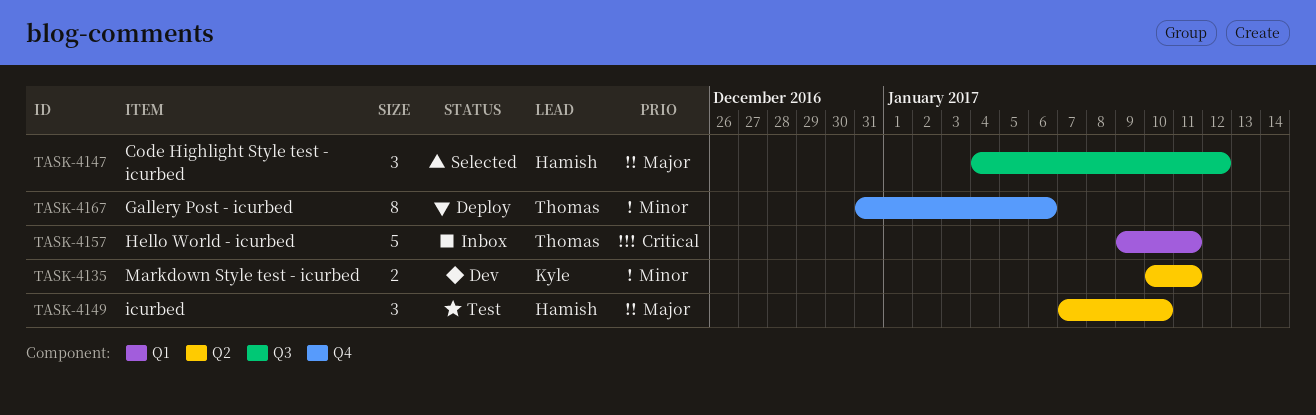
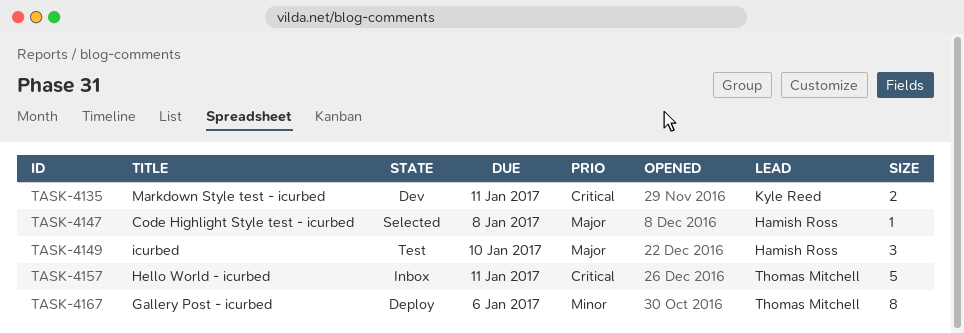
TASK-4135, priority: Minor -> Critical
TASK-4147, estimate: 3 -> 1
TASK-4147, due: Jan 12 -> Jan 8

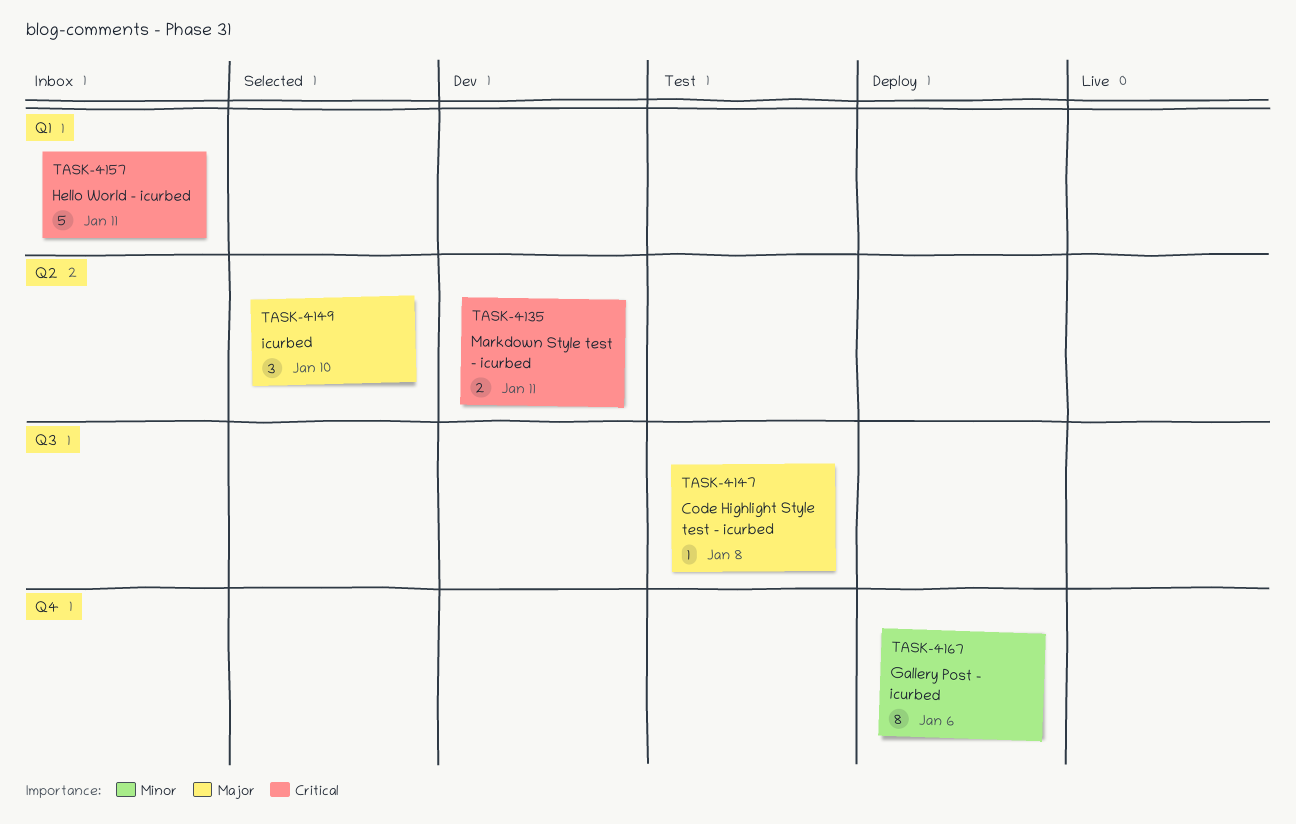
TASK-4147, status: Selected -> Test
TASK-4149, status: Test -> Selected

